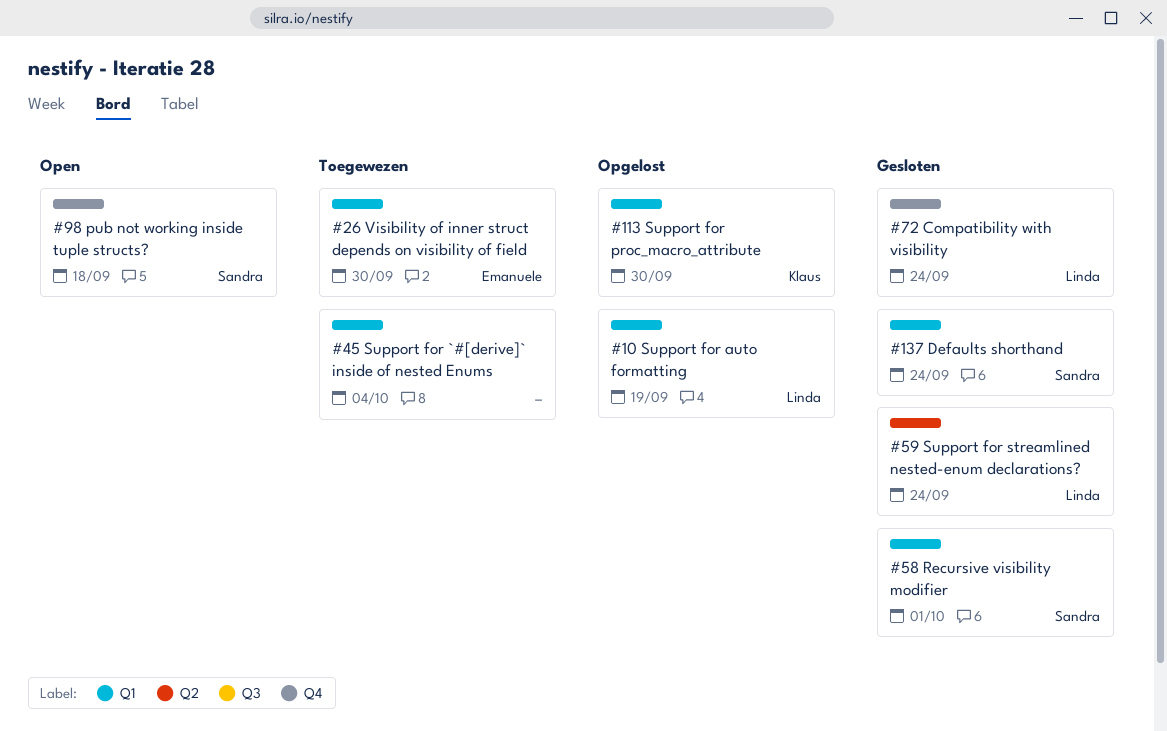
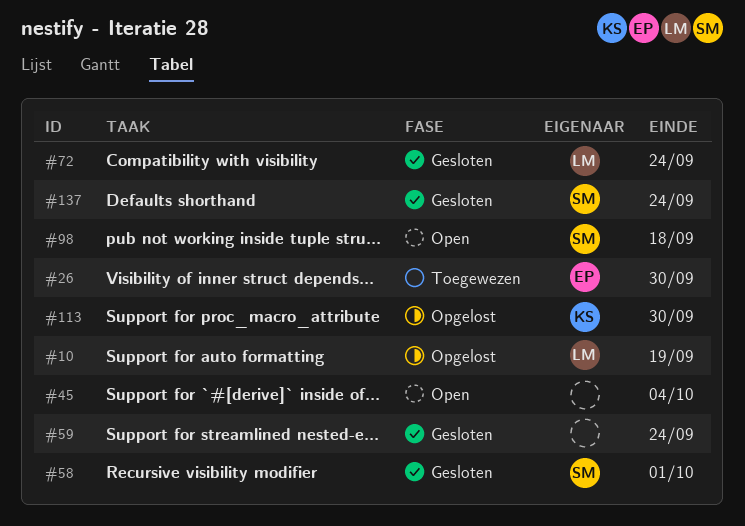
#45, status: Toegewezen -> Open
#59, owner: Linda -> none

